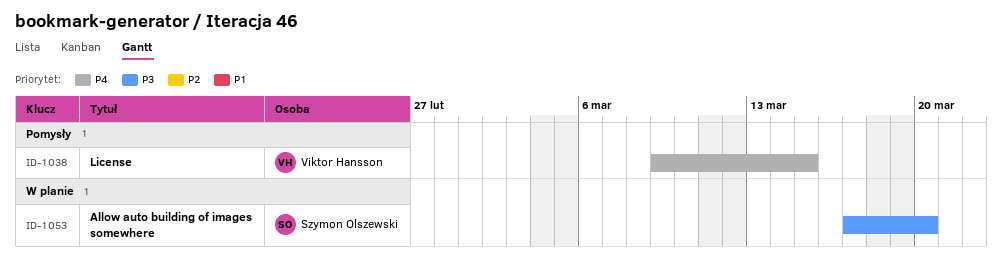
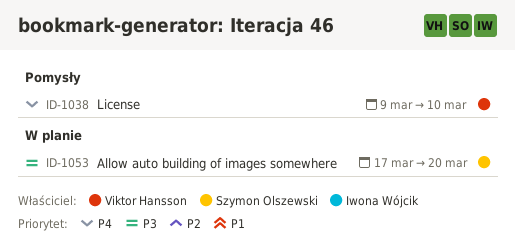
ID-1038, due: Mar 15 -> Mar 10

